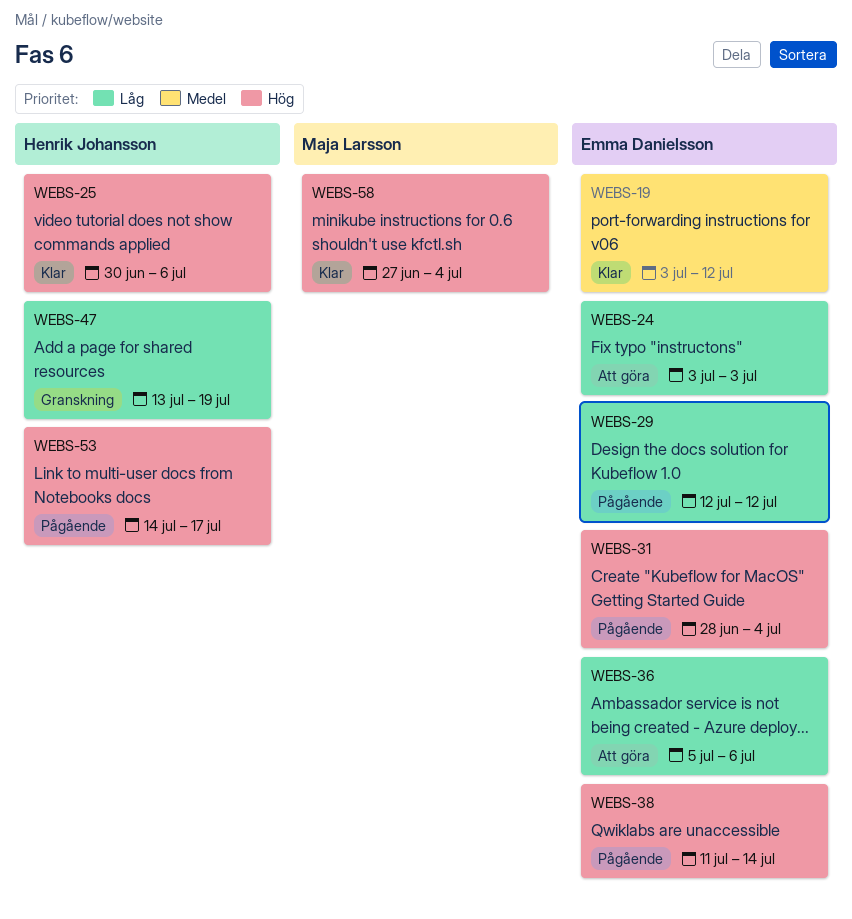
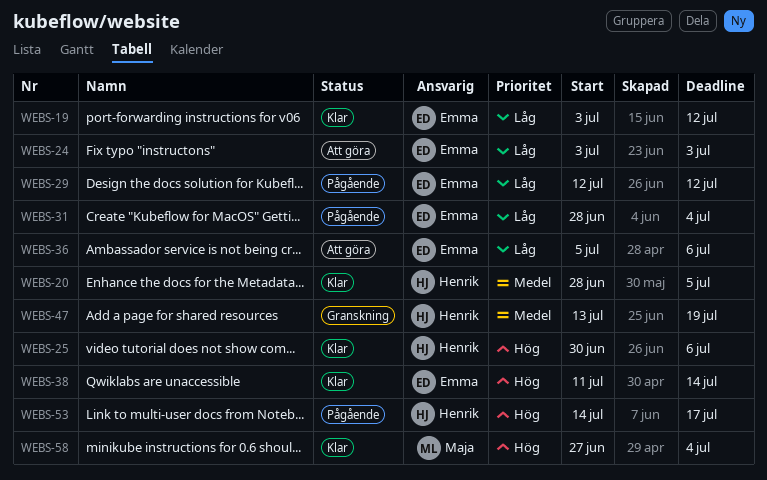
WEBS-19, priority: Medel -> Låg
WEBS-20: none -> present
WEBS-31, priority: Hög -> Låg
WEBS-38, status: Pågående -> Klar
WEBS-47, priority: Låg -> Medel

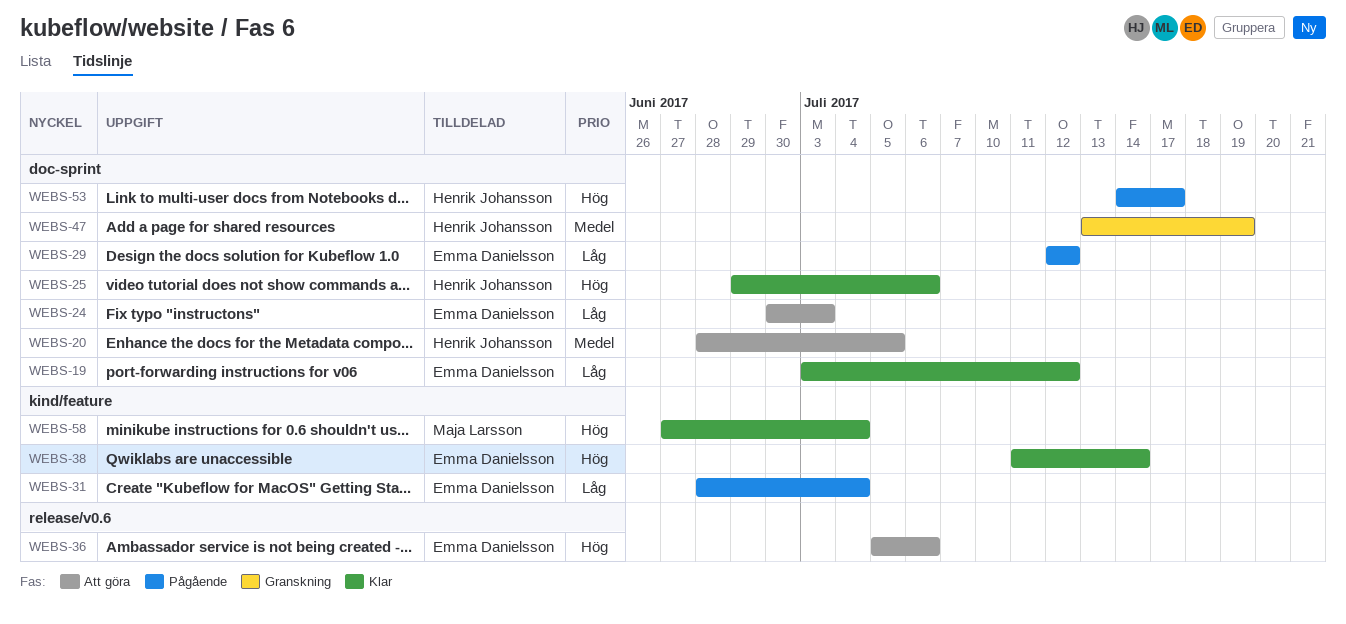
WEBS-20, status: Klar -> Att göra
WEBS-24, start: Jul 3 -> Jun 30
WEBS-25, start: Jun 30 -> Jun 29
WEBS-36, priority: Låg -> Hög

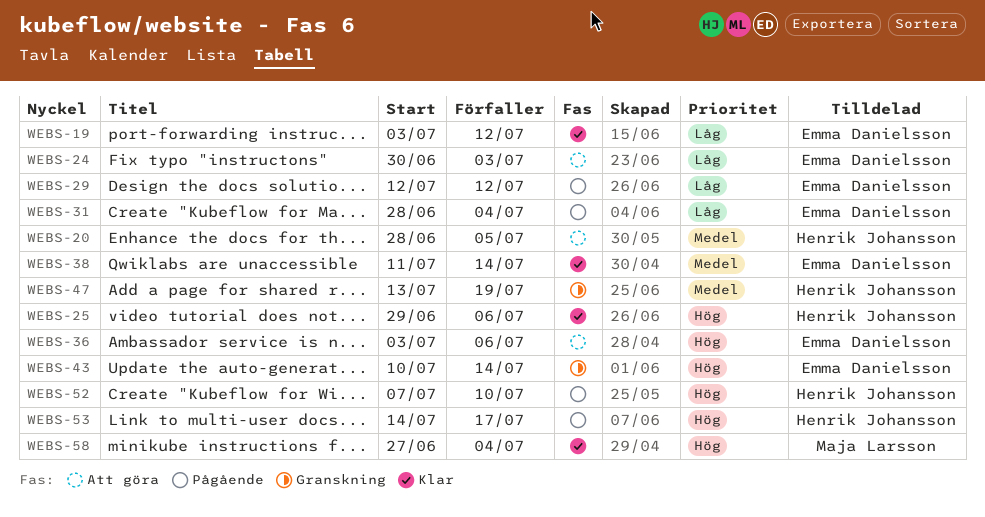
WEBS-36, start: Jul 5 -> Jul 3
WEBS-38, priority: Hög -> Medel
WEBS-43: none -> present
WEBS-52: none -> present

